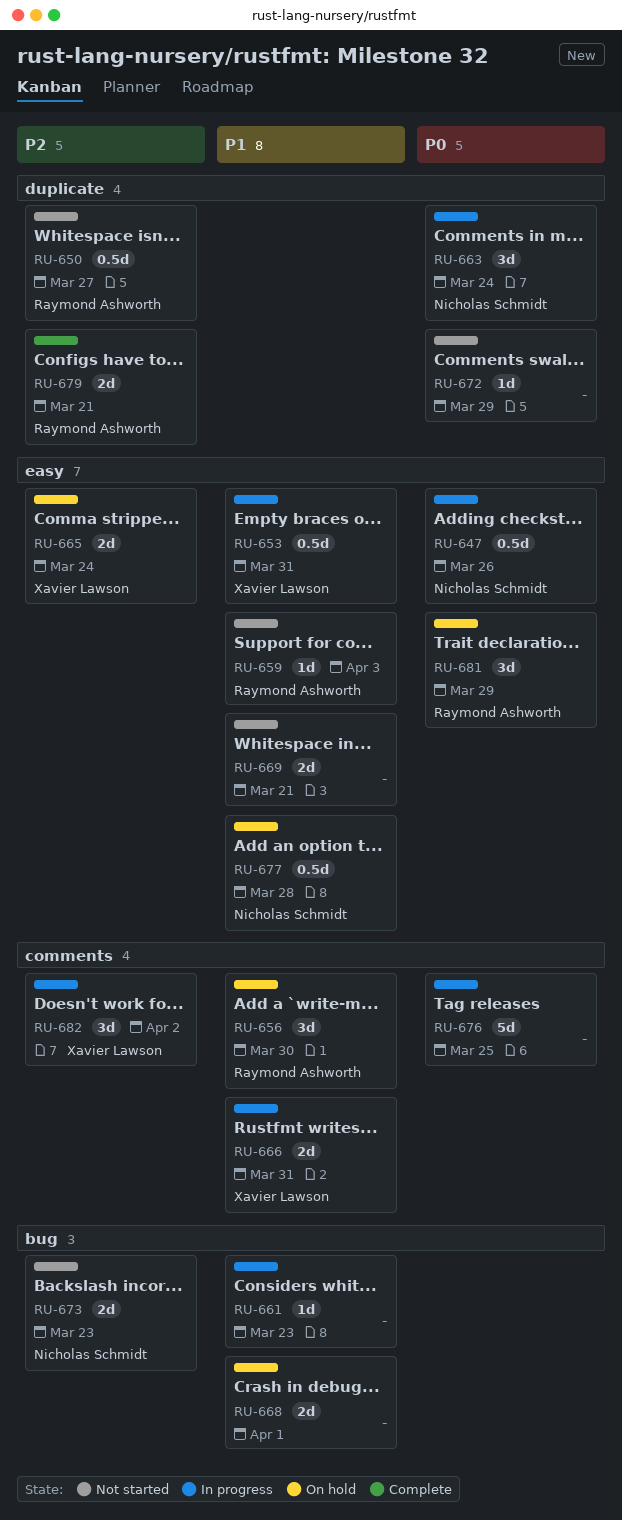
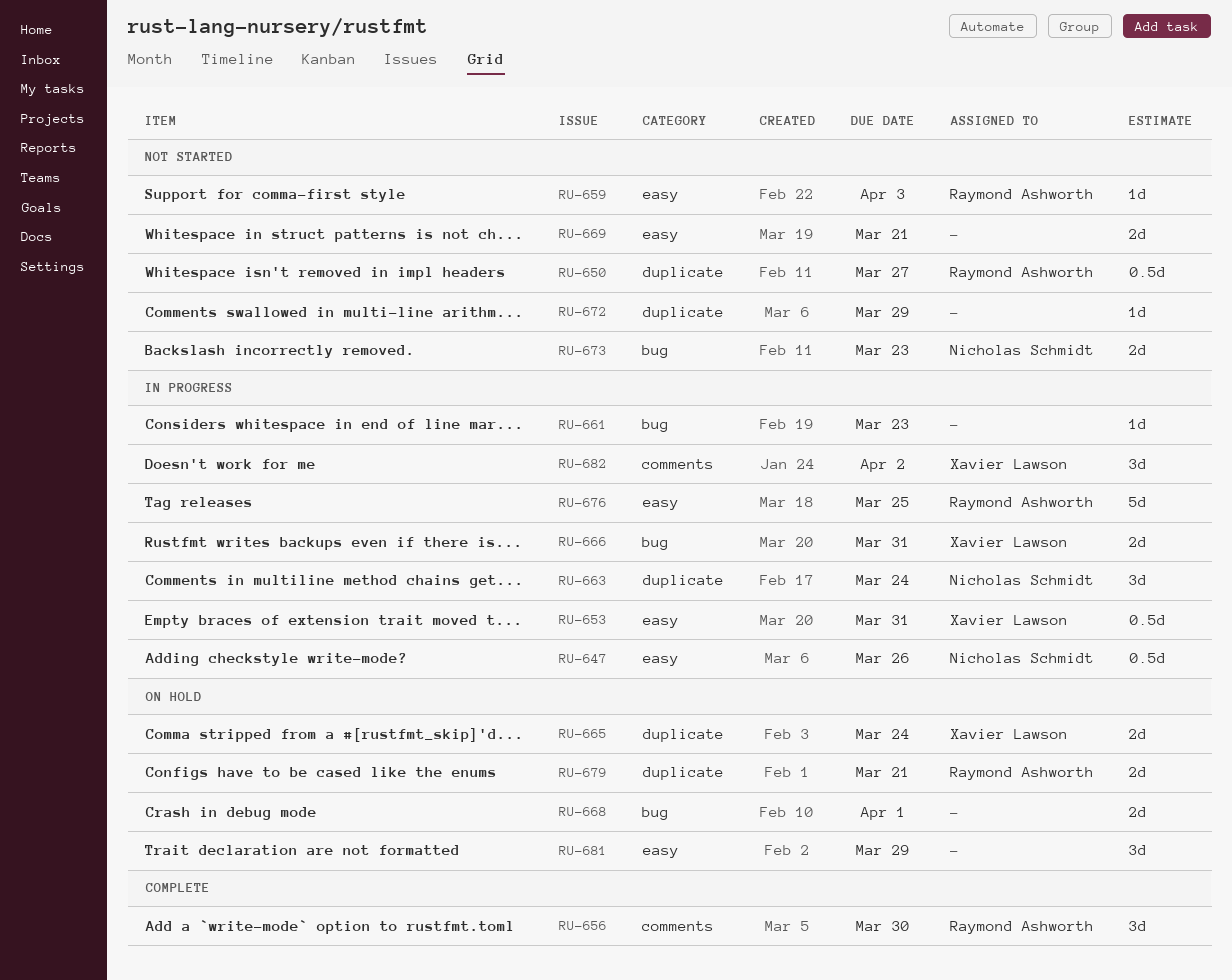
RU-656, status: On hold -> Complete
RU-665, label: easy -> duplicate
RU-666, label: comments -> bug
RU-676, owner: none -> Raymond Ashworth
RU-676, label: comments -> easy
RU-677: present -> none
RU-679, status: Complete -> On hold
RU-681, owner: Raymond Ashworth -> none

